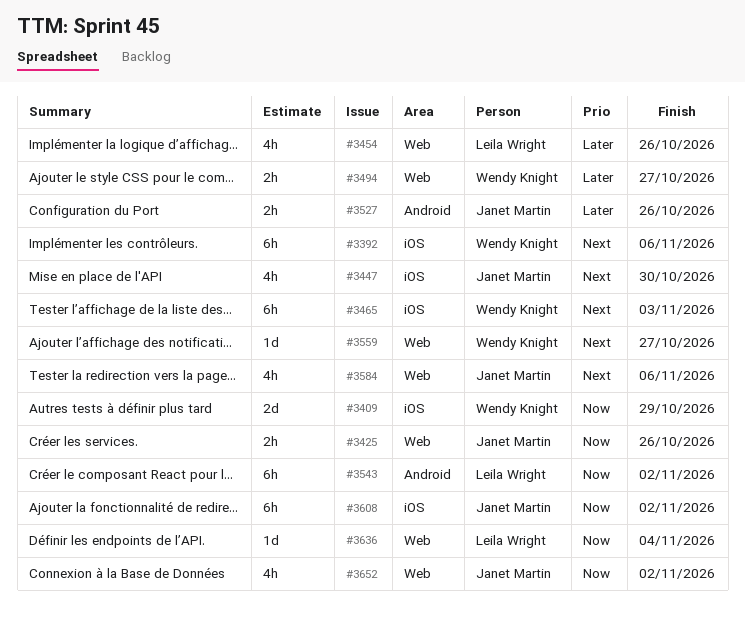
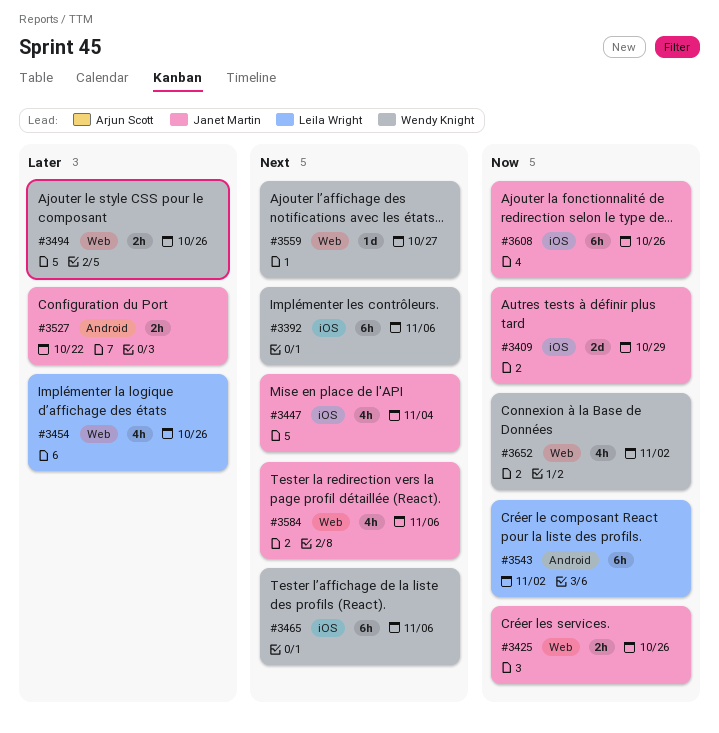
#3409, owner: Wendy Knight -> Janet Martin
#3447, due: Oct 30 -> Nov 4
#3465, due: Nov 3 -> Nov 6
#3494, due: Oct 27 -> Oct 26
#3527, due: Oct 26 -> Oct 22
#3608, due: Nov 2 -> Oct 26
#3636: present -> none
#3652, owner: Janet Martin -> Wendy Knight

